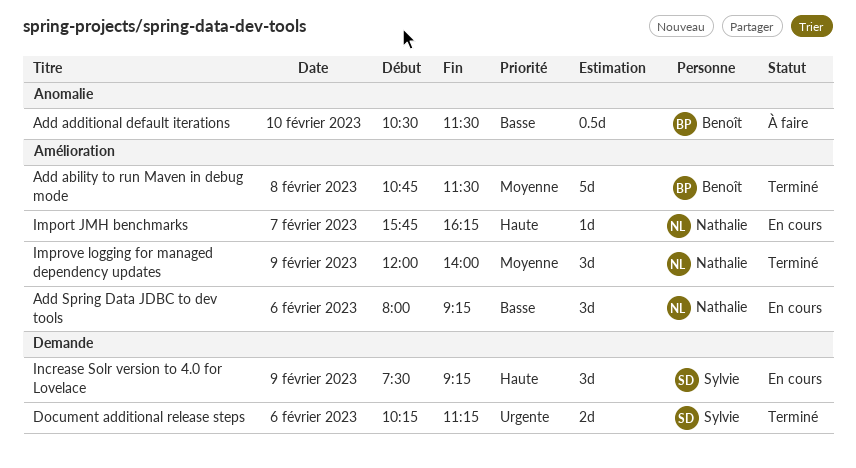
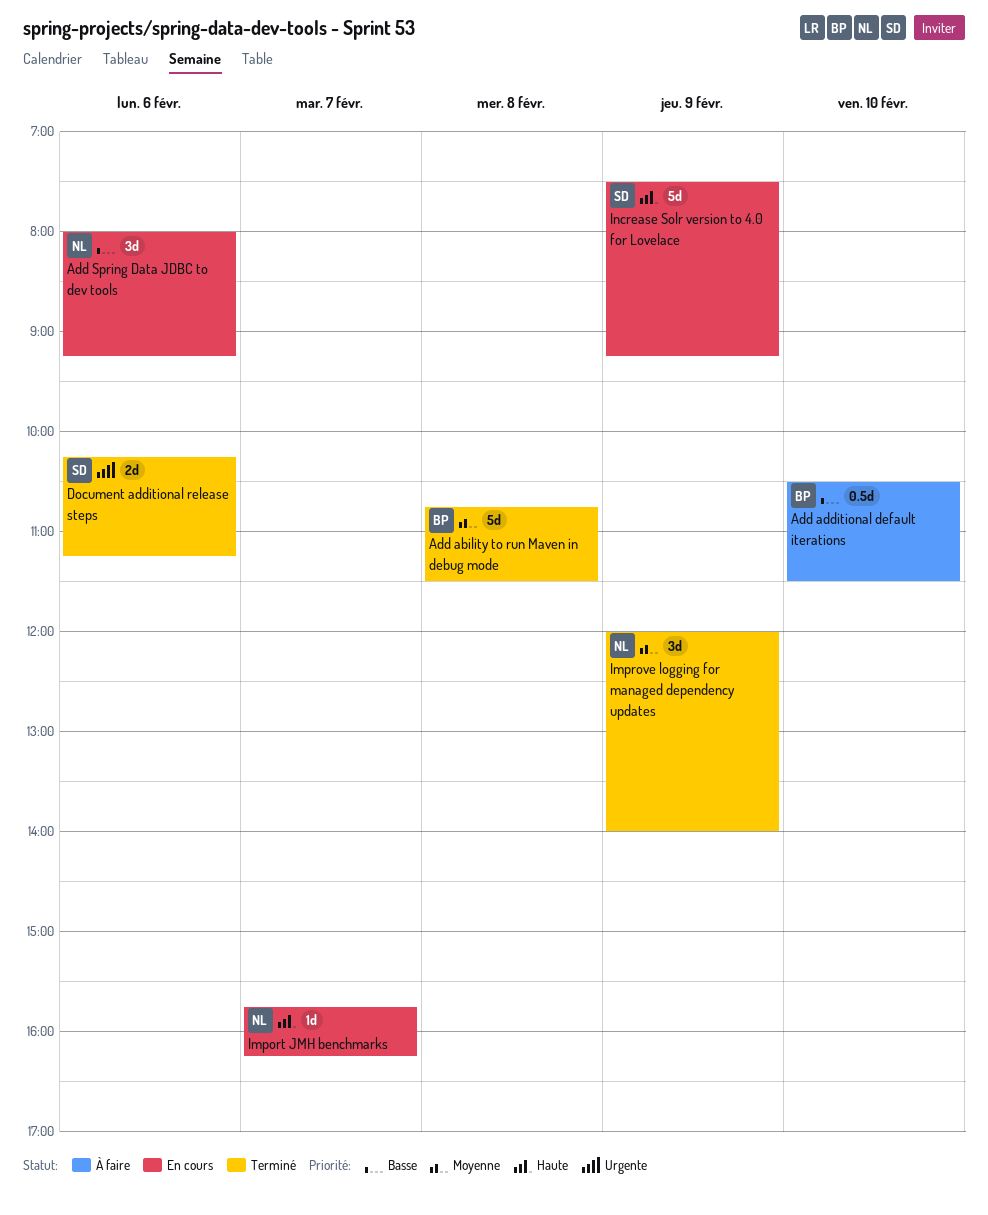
Increase Solr version to 4.0 for Lovelace, estimate: 3d -> 5d

